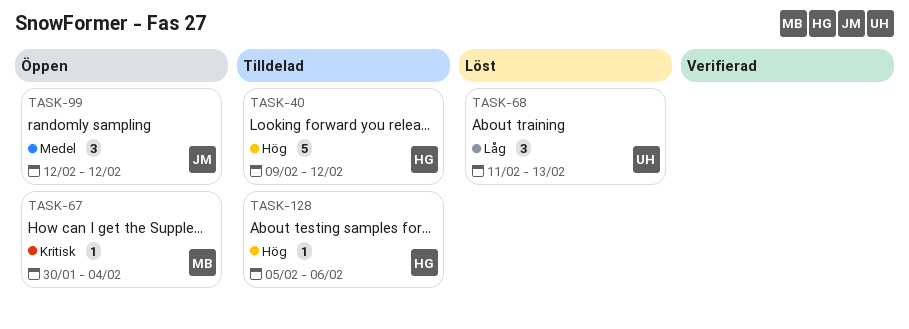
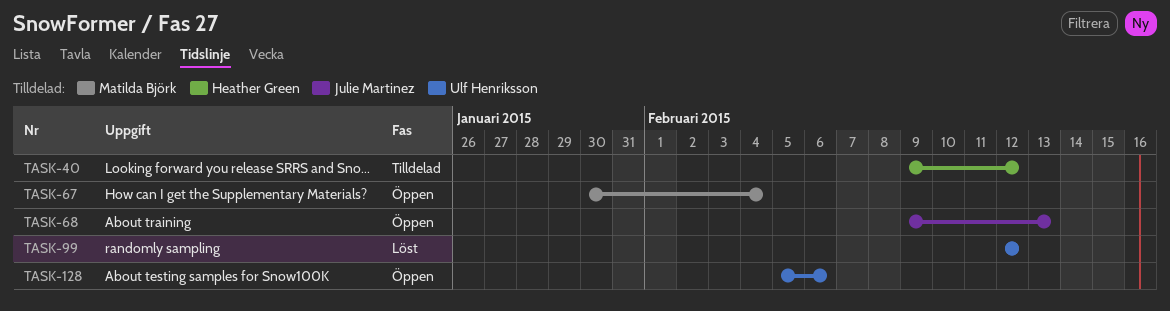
TASK-68, status: Löst -> Öppen
TASK-68, owner: Ulf Henriksson -> Julie Martinez
TASK-68, start: Feb 11 -> Feb 9
TASK-99, status: Öppen -> Löst
TASK-99, owner: Julie Martinez -> Ulf Henriksson
TASK-128, status: Tilldelad -> Öppen
TASK-128, owner: Heather Green -> Ulf Henriksson

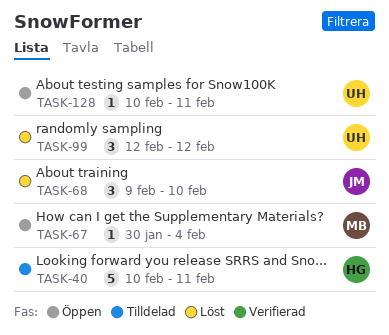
TASK-40, start: Feb 9 -> Feb 10
TASK-40, due: Feb 12 -> Feb 11
TASK-68, status: Öppen -> Löst
TASK-68, due: Feb 13 -> Feb 10
TASK-128, start: Feb 5 -> Feb 10
TASK-128, due: Feb 6 -> Feb 11

